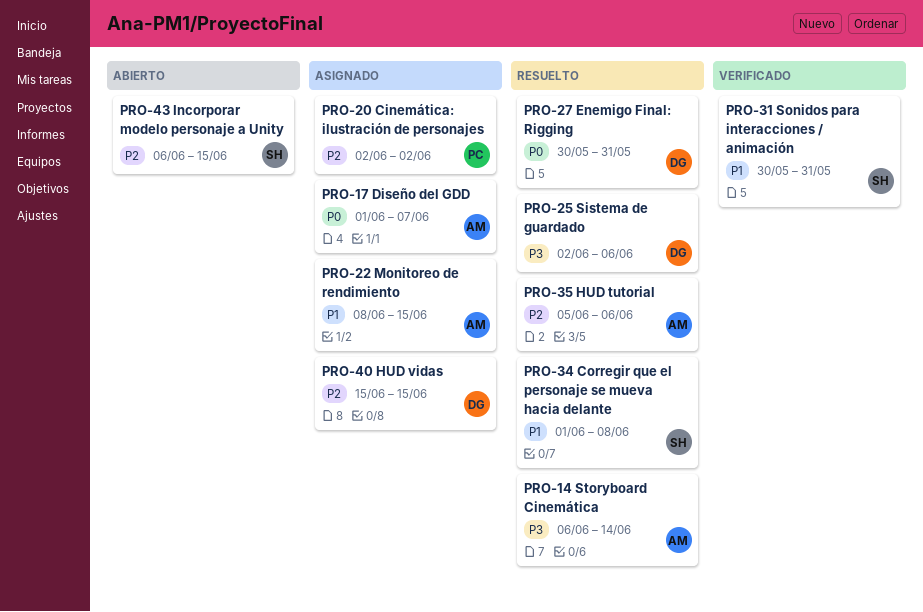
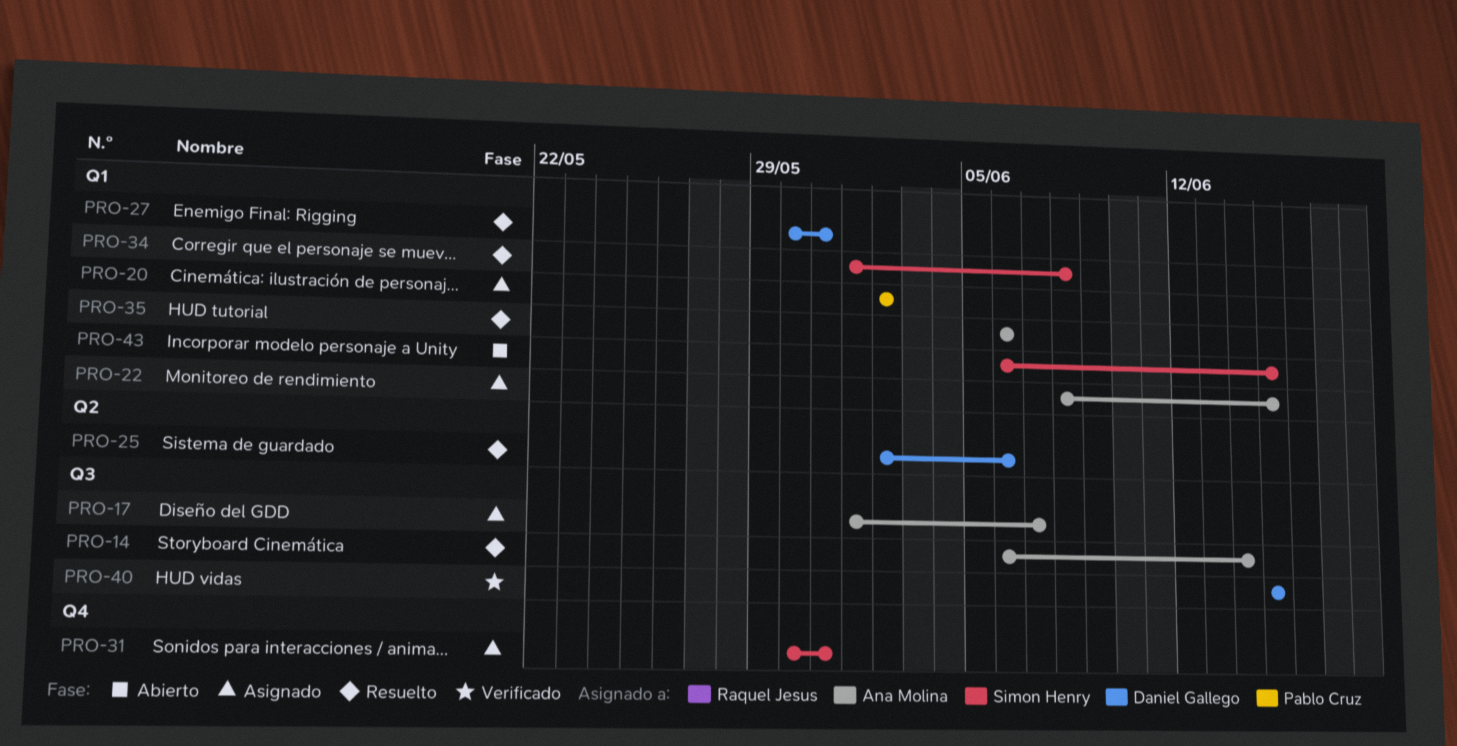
PRO-31, status: Verificado -> Asignado
PRO-35, start: Jun 5 -> Jun 6
PRO-40, status: Asignado -> Verificado

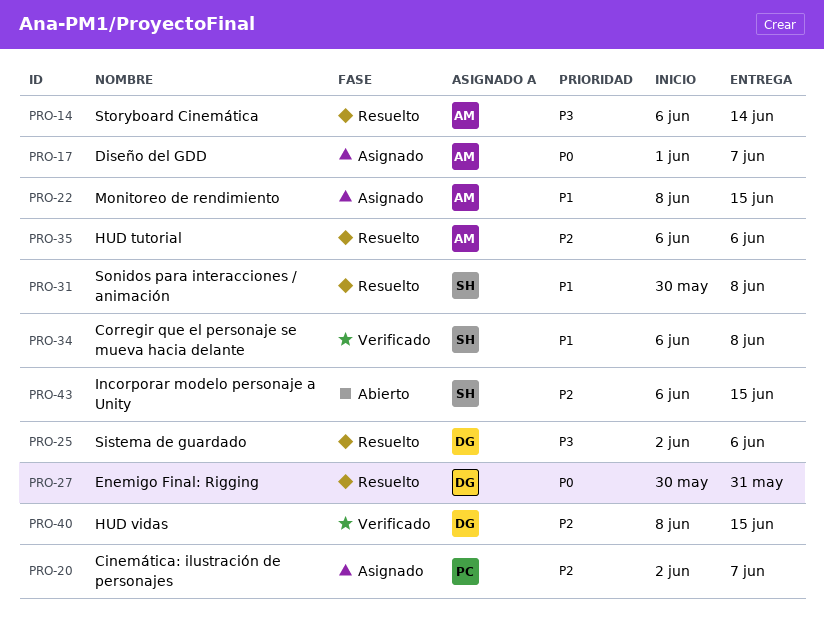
PRO-20, due: Jun 2 -> Jun 7
PRO-31, status: Asignado -> Resuelto
PRO-31, due: May 31 -> Jun 8
PRO-34, status: Resuelto -> Verificado
PRO-34, start: Jun 1 -> Jun 6
PRO-40, start: Jun 15 -> Jun 8

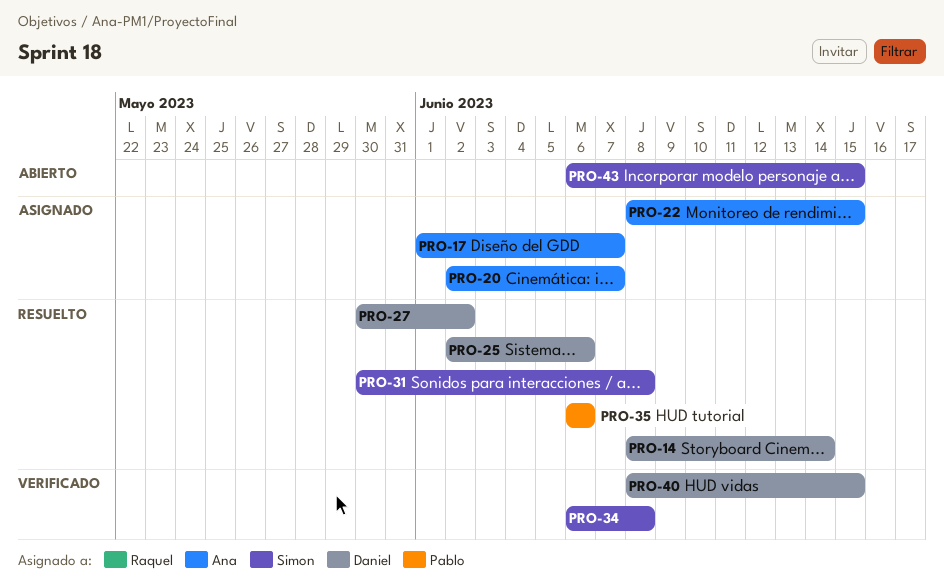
PRO-14, owner: Ana -> Daniel
PRO-14, start: Jun 6 -> Jun 8
PRO-20, owner: Pablo -> Ana
PRO-27, due: May 31 -> Jun 2
PRO-35, owner: Ana -> Pablo

